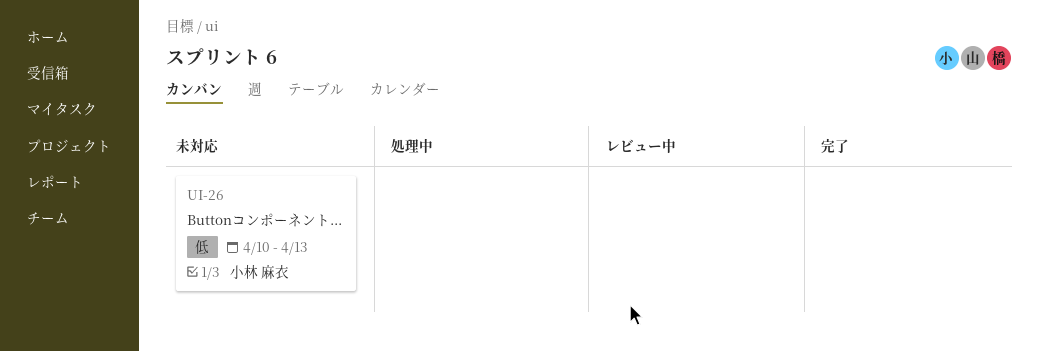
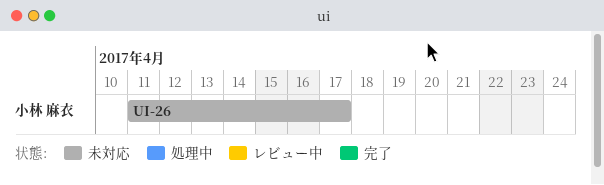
UI-26, start: Apr 10 -> Apr 11
UI-26, due: Apr 13 -> Apr 17

